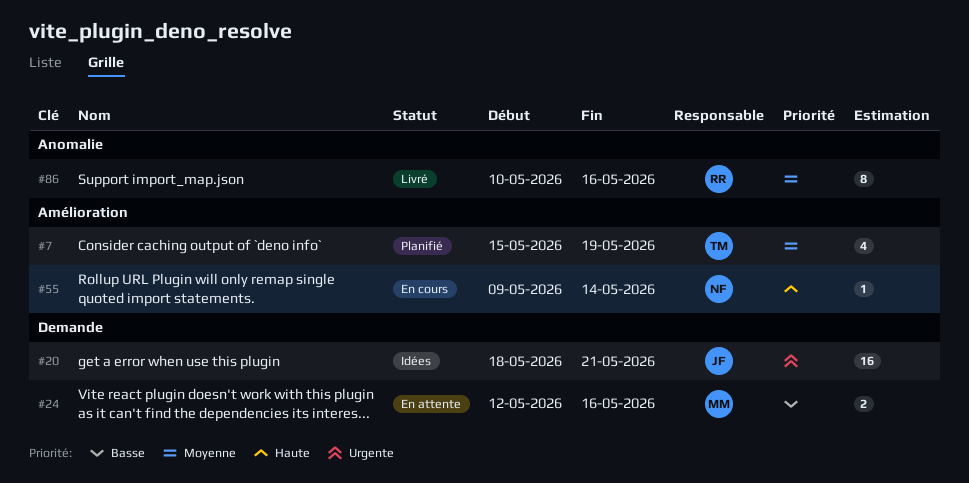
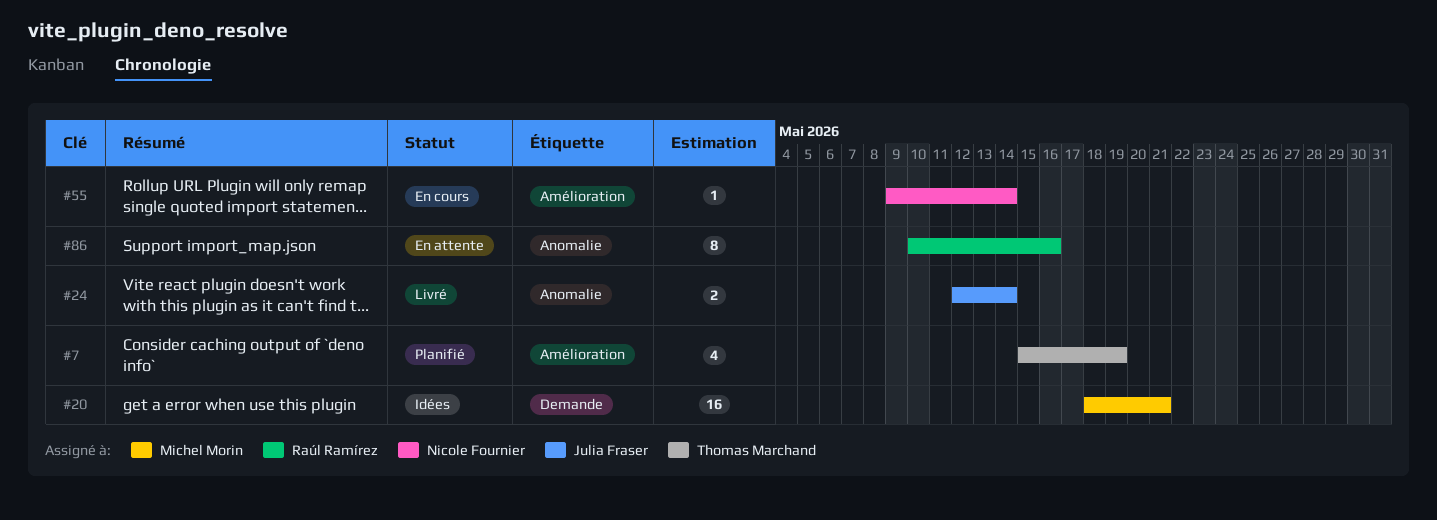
#20, owner: Julia Fraser -> Michel Morin
#24, status: En attente -> Livré
#24, owner: Michel Morin -> Julia Fraser
#24, label: Demande -> Anomalie
#24, due: May 16 -> May 14
#86, status: Livré -> En attente

